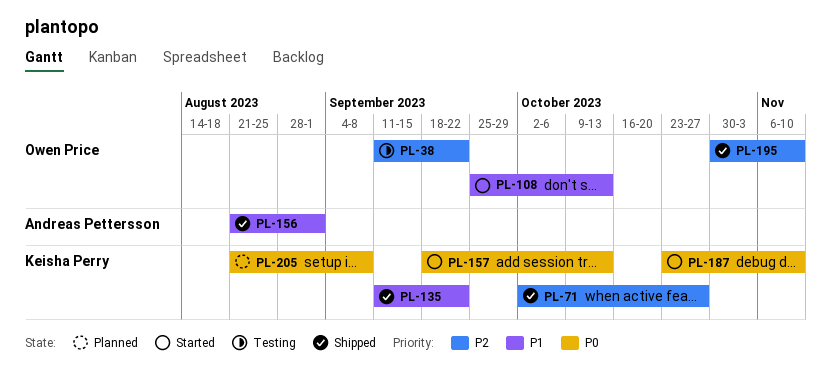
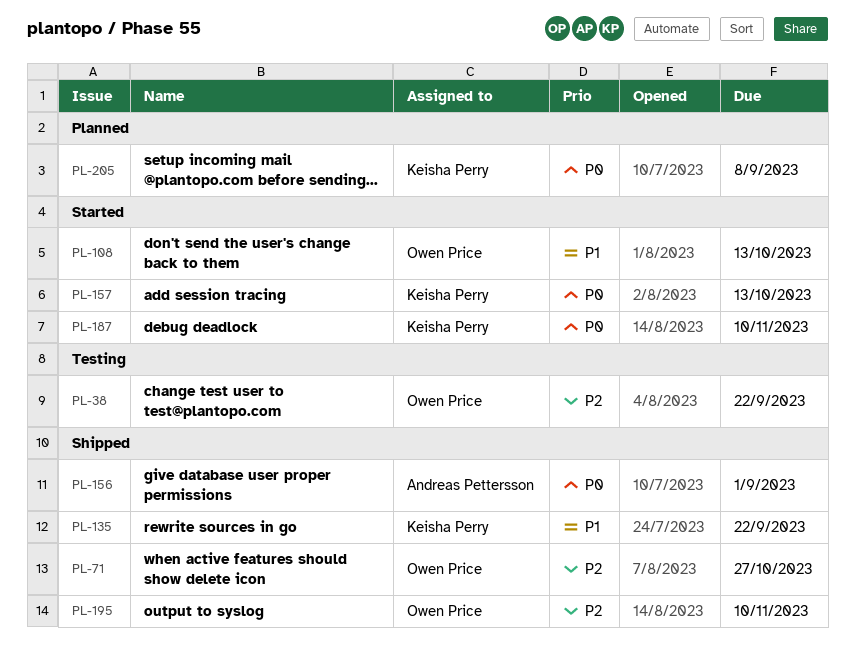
PL-71, owner: Keisha Perry -> Owen Price
PL-156, priority: P1 -> P0

